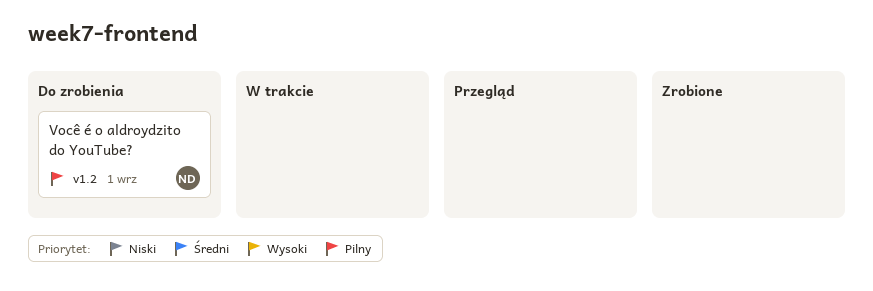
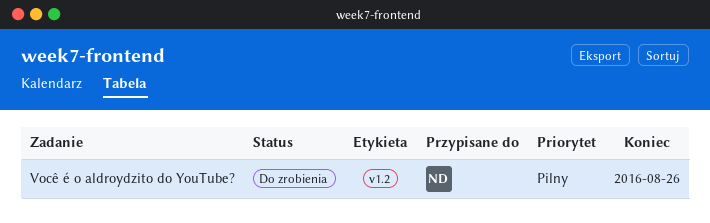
Você é o aldroydzito do YouTube?, due: Sep 1 -> Aug 26

